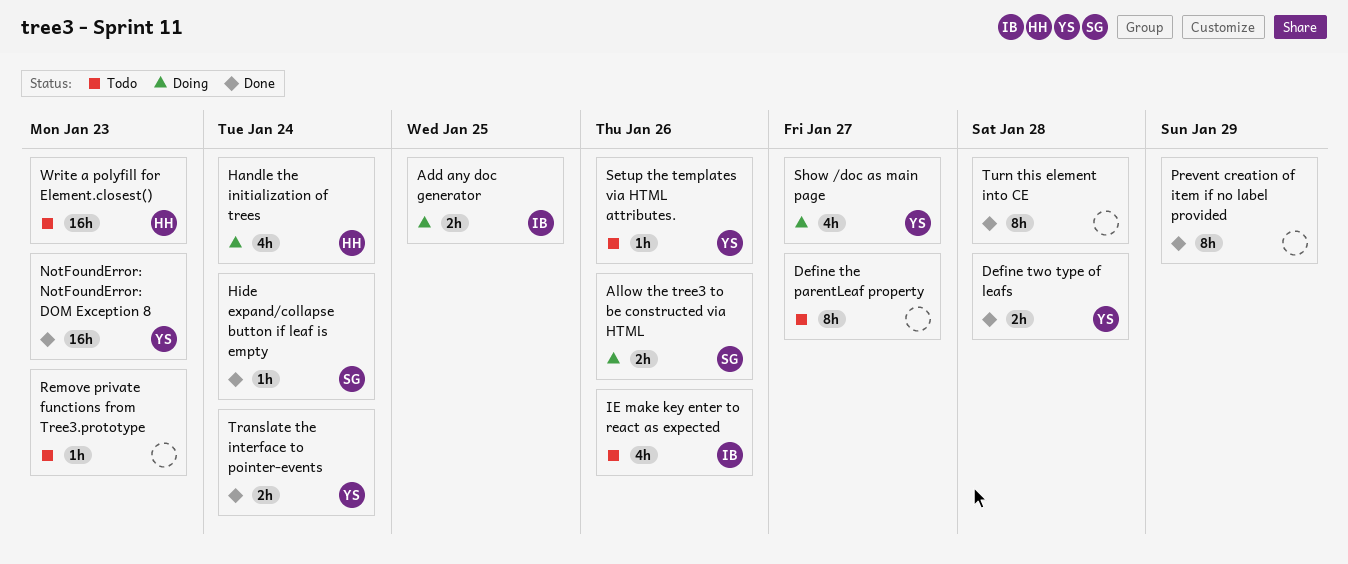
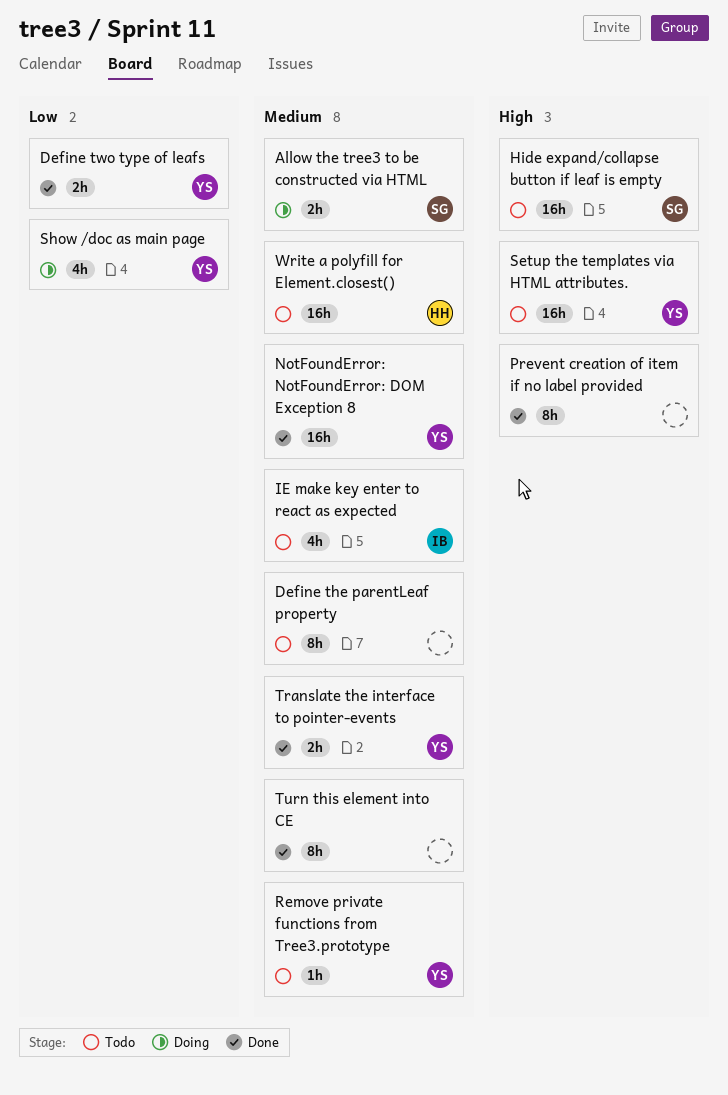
Add any doc generator: present -> none
Handle the initialization of trees: present -> none
Hide expand/collapse button if leaf is empty, status: Done -> Todo
Hide expand/collapse button if leaf is empty, estimate: 1h -> 16h
Remove private functions from Tree3.prototype, owner: none -> YS
Setup the templates via HTML attributes., estimate: 1h -> 16h

